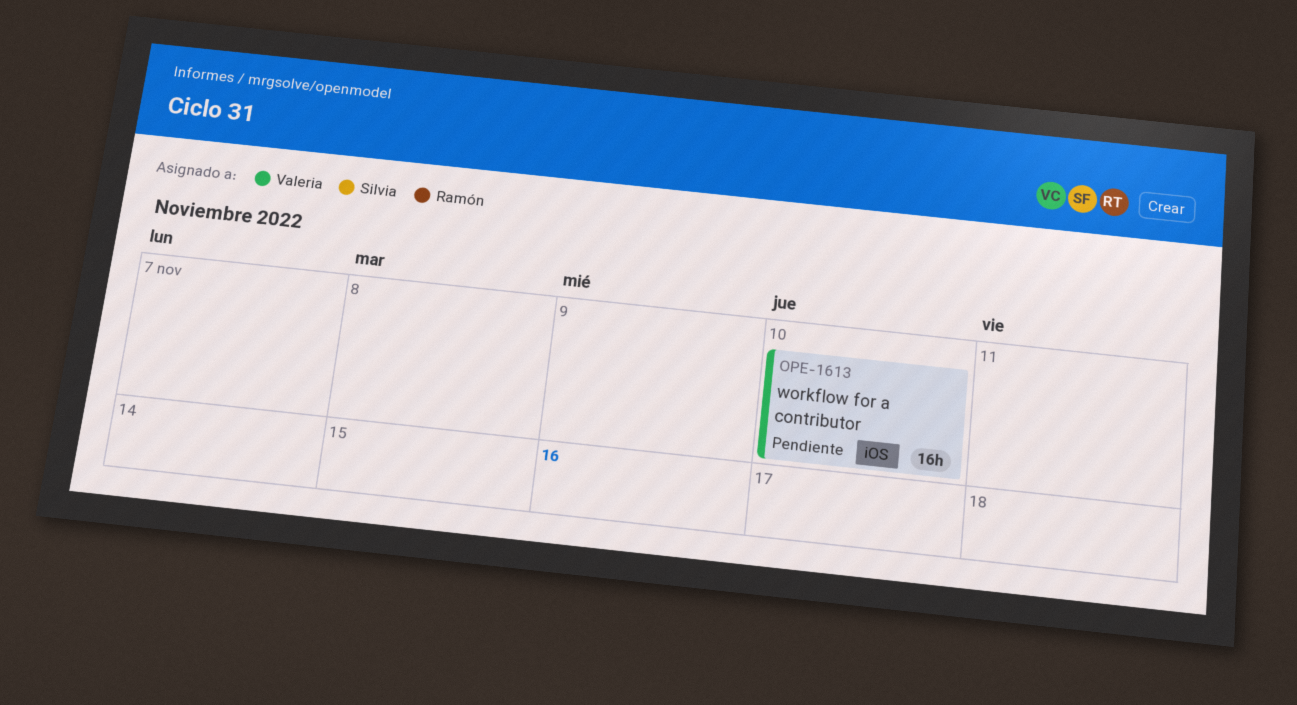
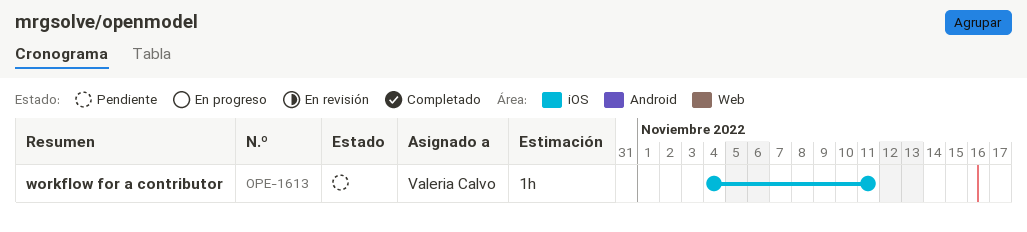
OPE-1613, estimate: 16h -> 1h
OPE-1613, due: Nov 10 -> Nov 11

